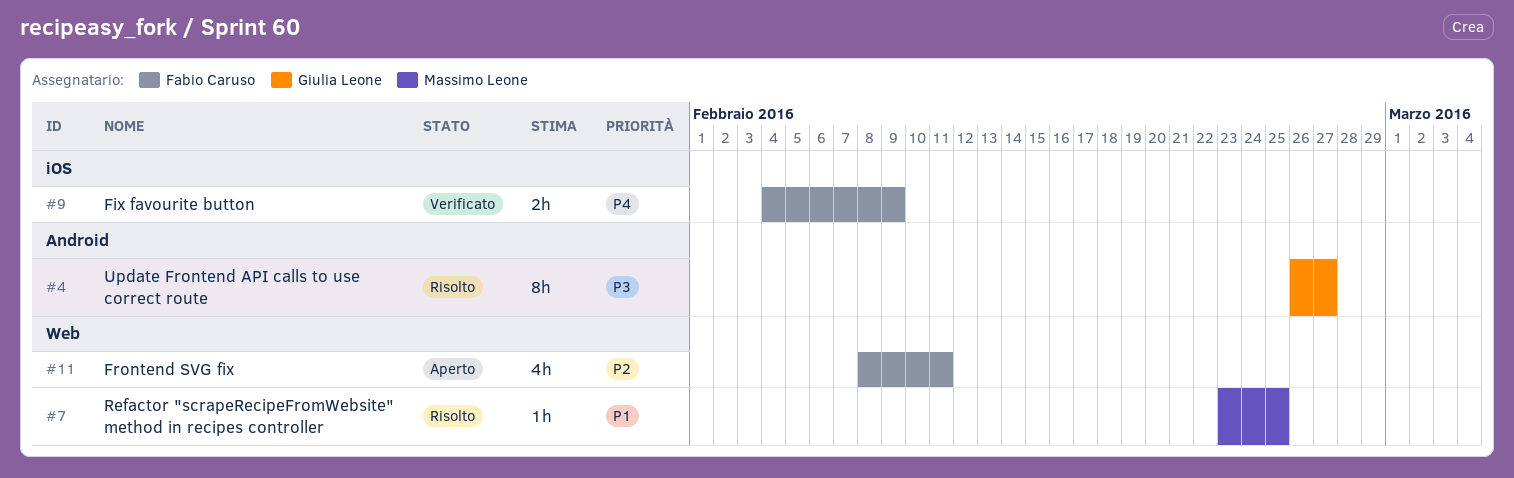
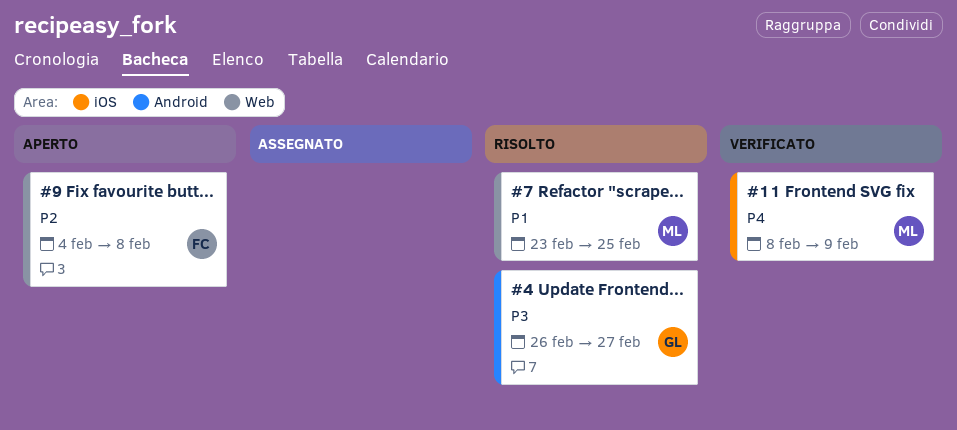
#9, status: Verificato -> Aperto
#9, priority: P4 -> P2
#9, label: iOS -> Web
#9, due: Feb 9 -> Feb 8
#11, status: Aperto -> Verificato
#11, owner: Fabio Caruso -> Massimo Leone
#11, priority: P2 -> P4
#11, label: Web -> iOS
#11, due: Feb 11 -> Feb 9

